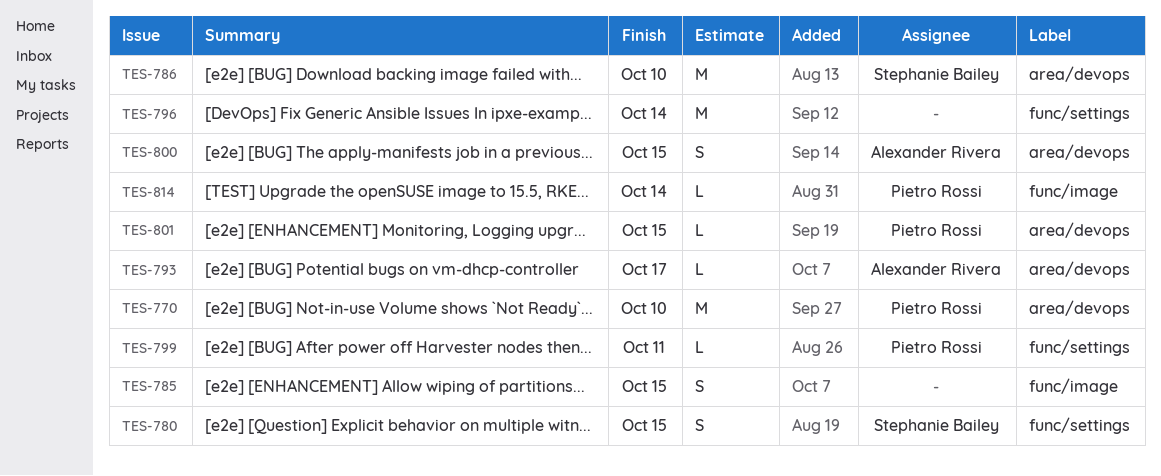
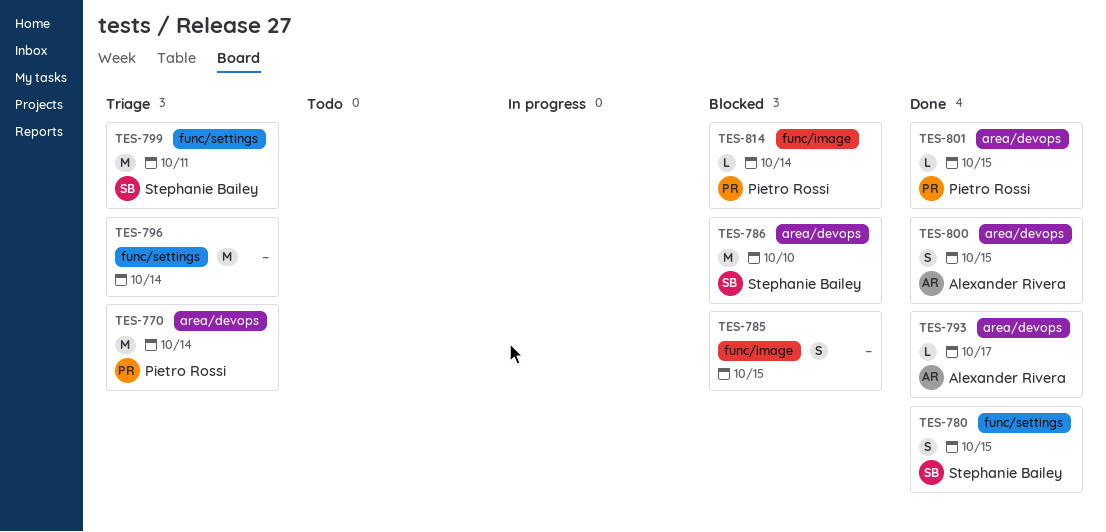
TES-770, due: Oct 10 -> Oct 14
TES-799, owner: Pietro Rossi -> Stephanie Bailey
TES-799, estimate: L -> M

